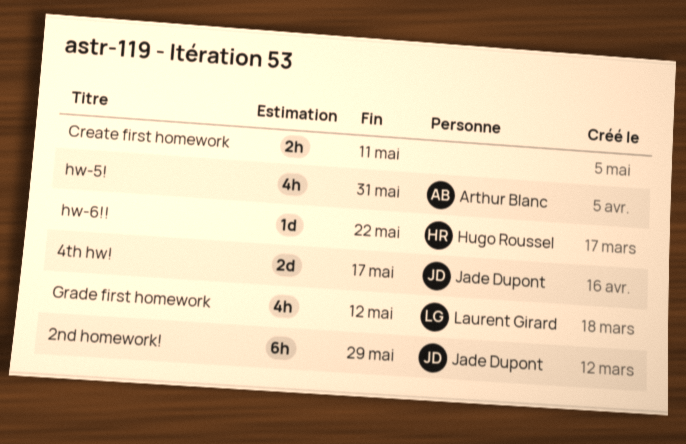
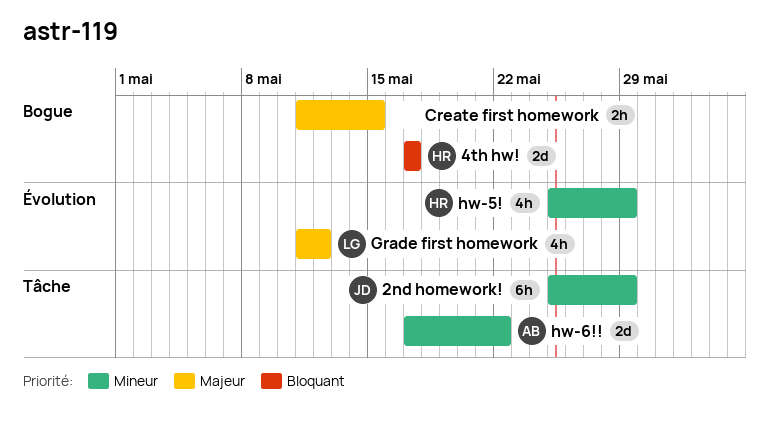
4th hw!, owner: Jade Dupont -> Hugo Roussel
Create first homework, due: May 11 -> May 15
hw-5!, owner: Arthur Blanc -> Hugo Roussel
hw-5!, due: May 31 -> May 29
hw-6!!, owner: Hugo Roussel -> Arthur Blanc
hw-6!!, estimate: 1d -> 2d

